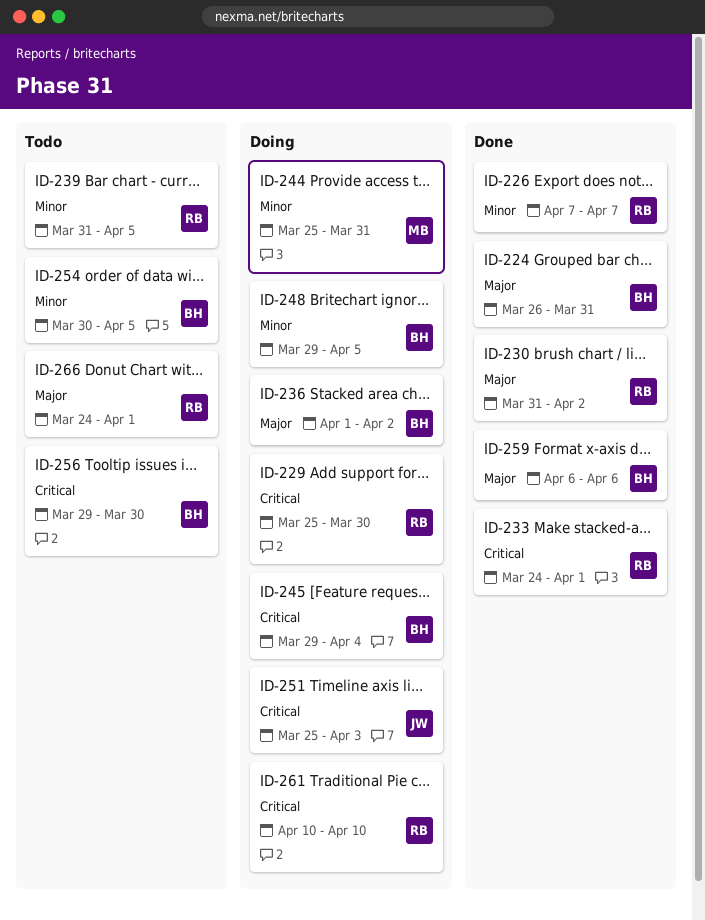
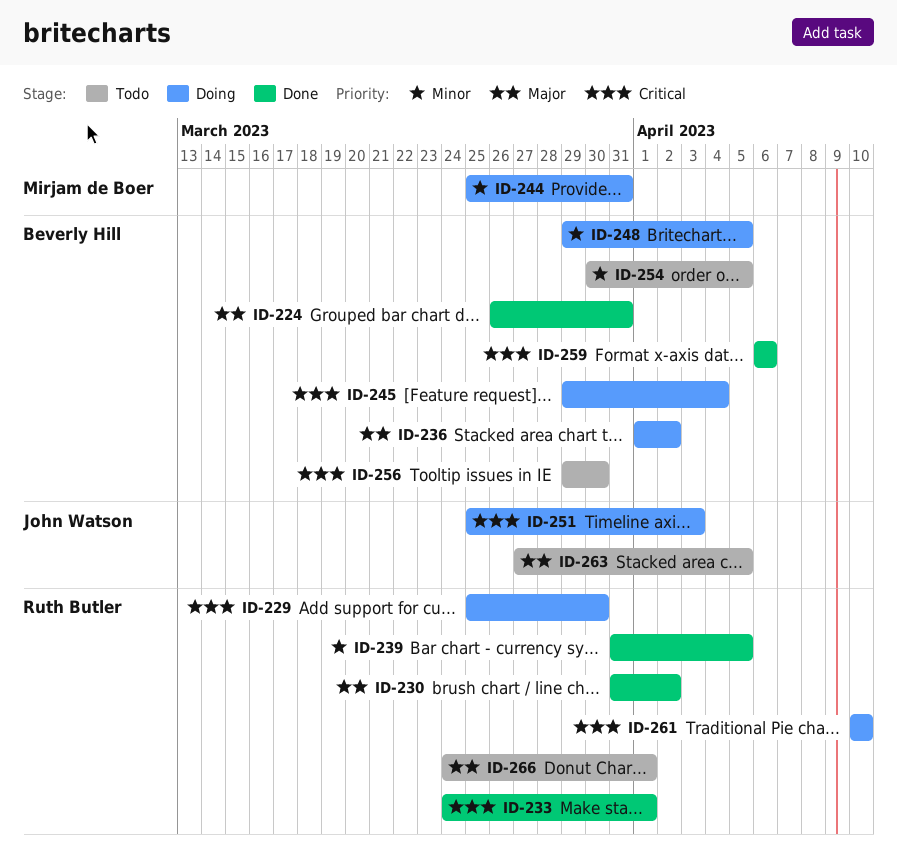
ID-226: present -> none
ID-239, status: Todo -> Done
ID-259, priority: Major -> Critical
ID-263: none -> present

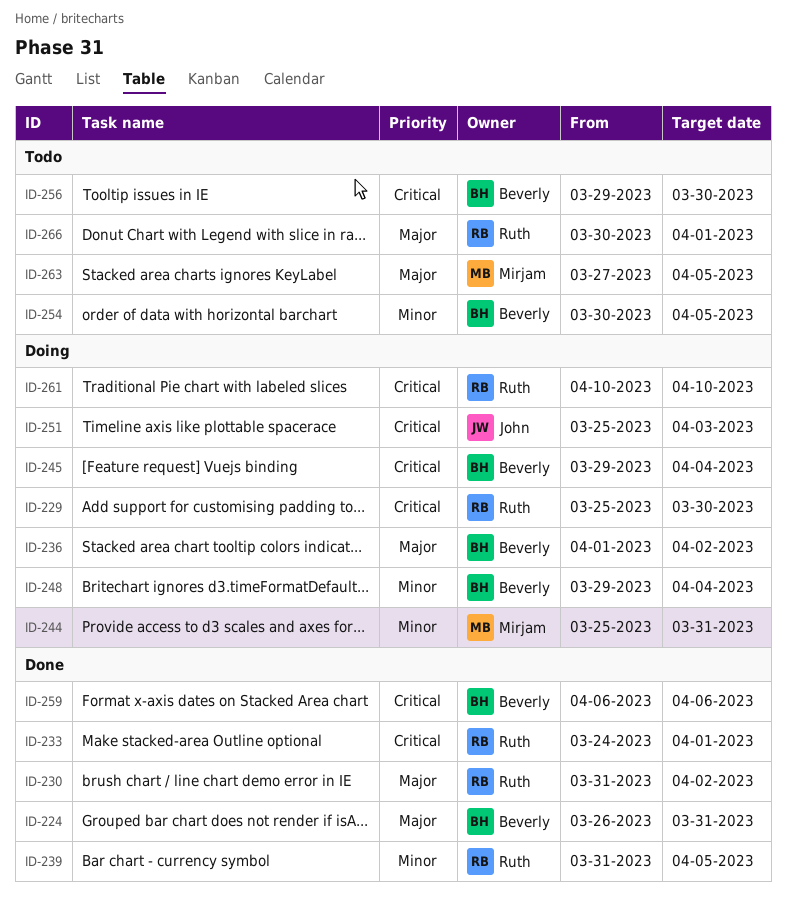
ID-248, due: Apr 5 -> Apr 4
ID-263, owner: John Watson -> Mirjam de Boer
ID-266, start: Mar 24 -> Mar 30

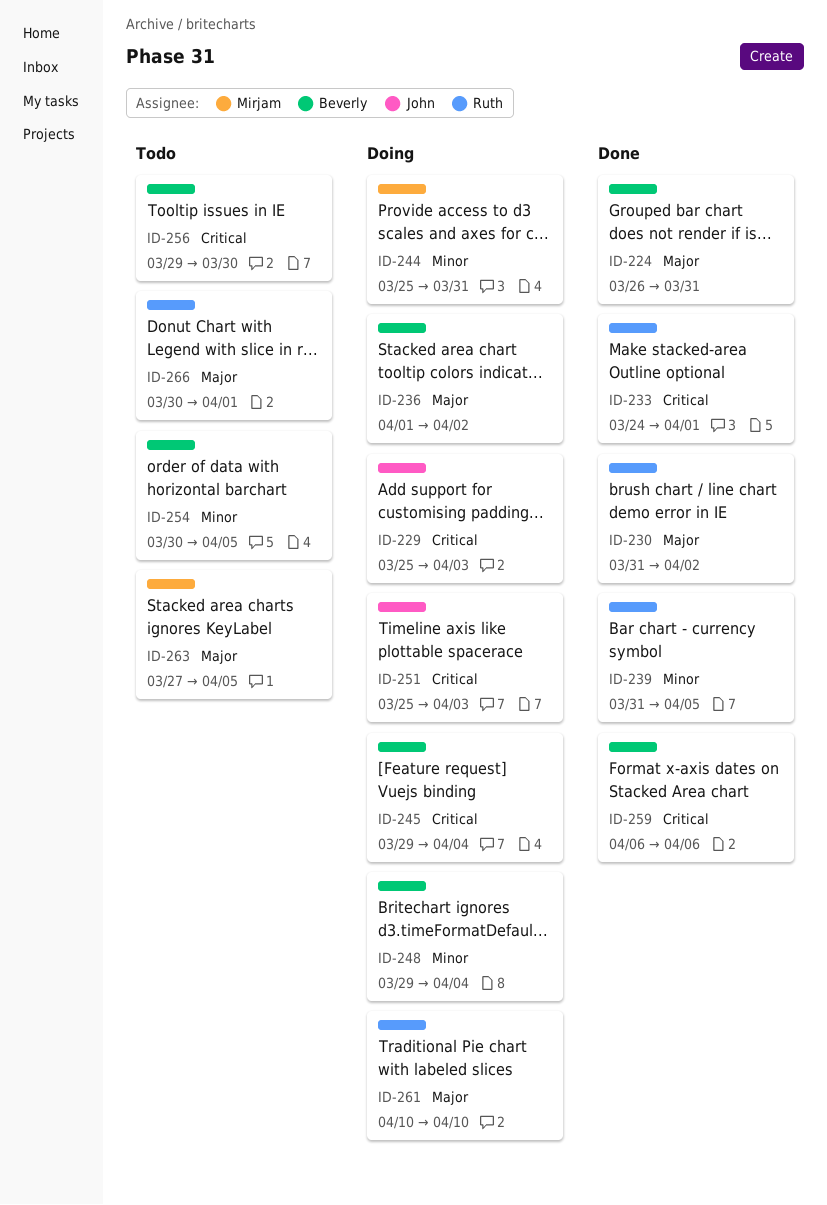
ID-229, owner: Ruth -> John
ID-229, due: Mar 30 -> Apr 3
ID-261, priority: Critical -> Major

